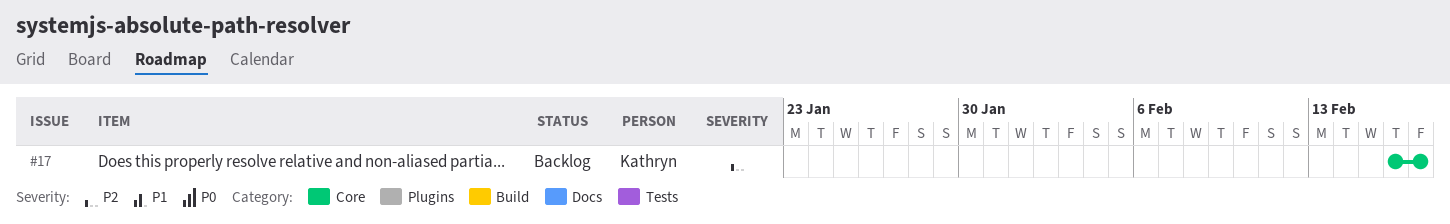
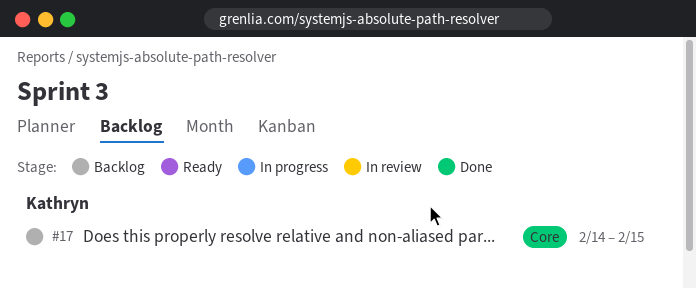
#17, start: Feb 16 -> Feb 14
#17, due: Feb 17 -> Feb 15

